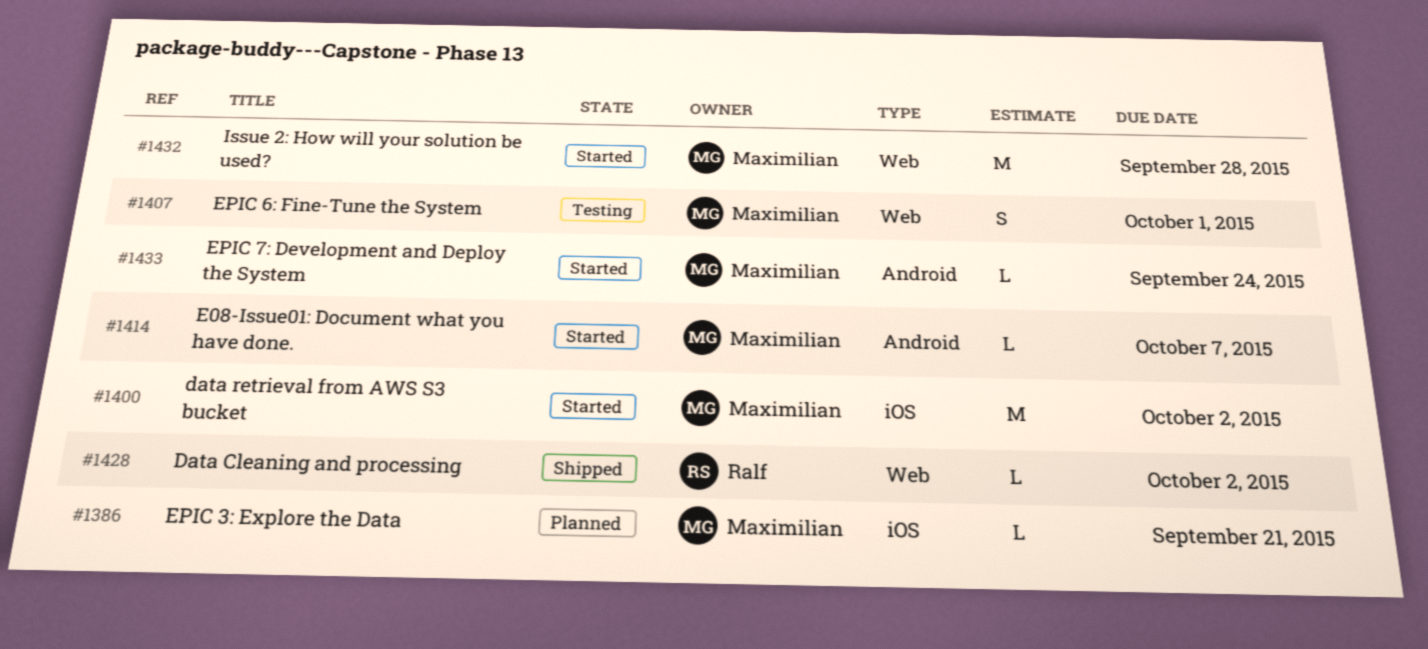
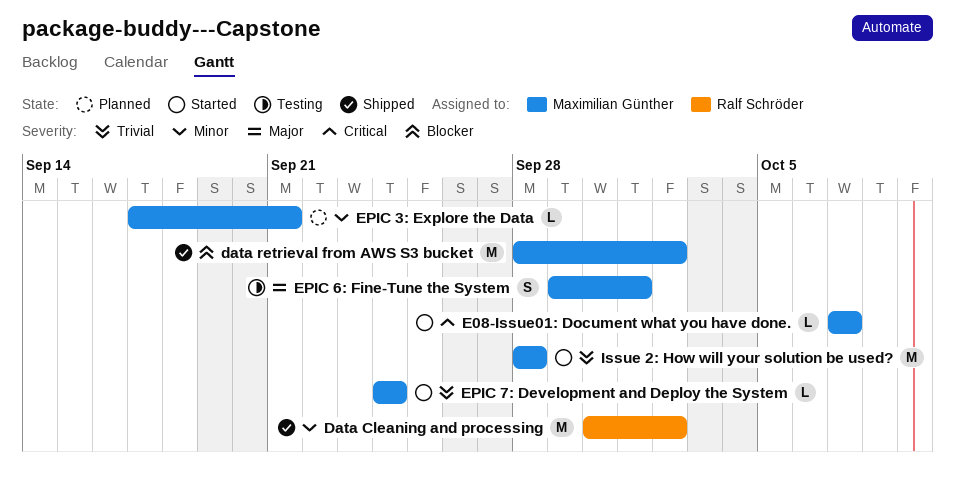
Data Cleaning and processing, estimate: L -> M
data retrieval from AWS S3 bucket, status: Started -> Shipped

